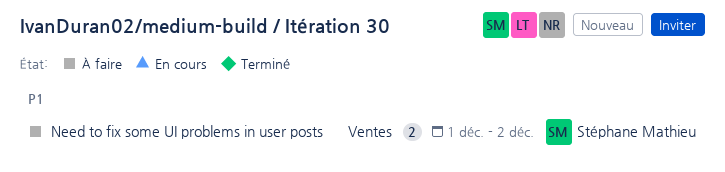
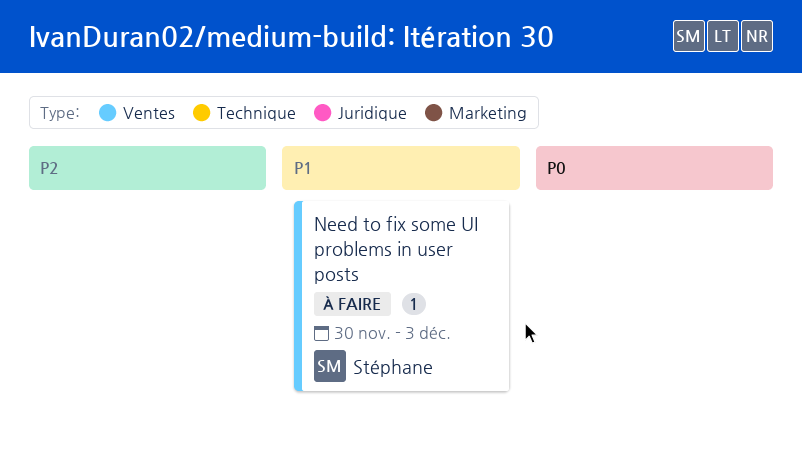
Need to fix some UI problems in user posts, estimate: 2 -> 1
Need to fix some UI problems in user posts, start: Dec 1 -> Nov 30
Need to fix some UI problems in user posts, due: Dec 2 -> Dec 3

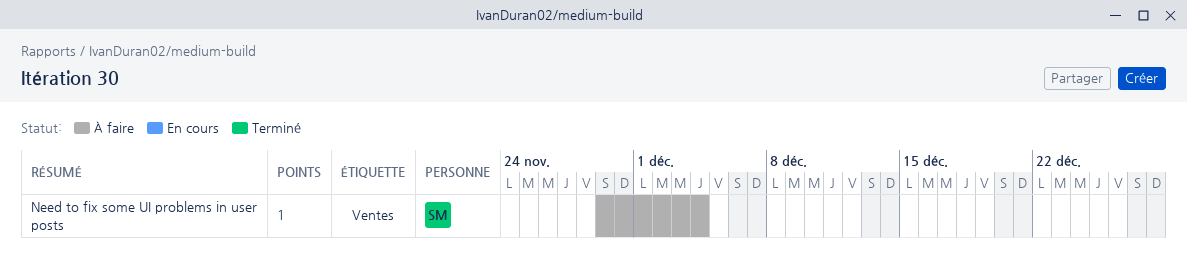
Need to fix some UI problems in user posts, start: Nov 30 -> Nov 29
Need to fix some UI problems in user posts, due: Dec 3 -> Dec 4

